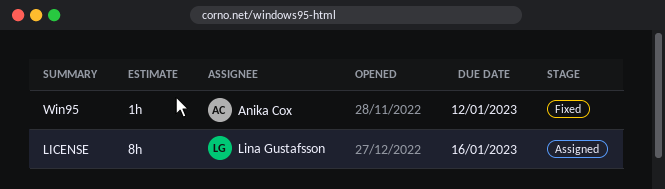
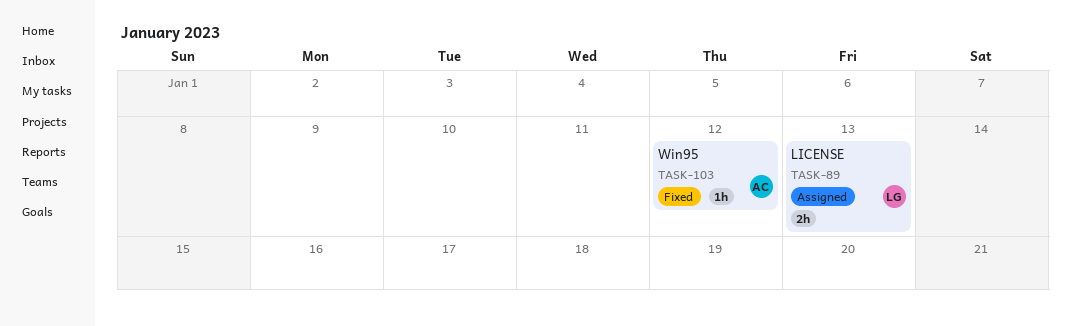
LICENSE, estimate: 8h -> 2h
LICENSE, due: Jan 16 -> Jan 13

